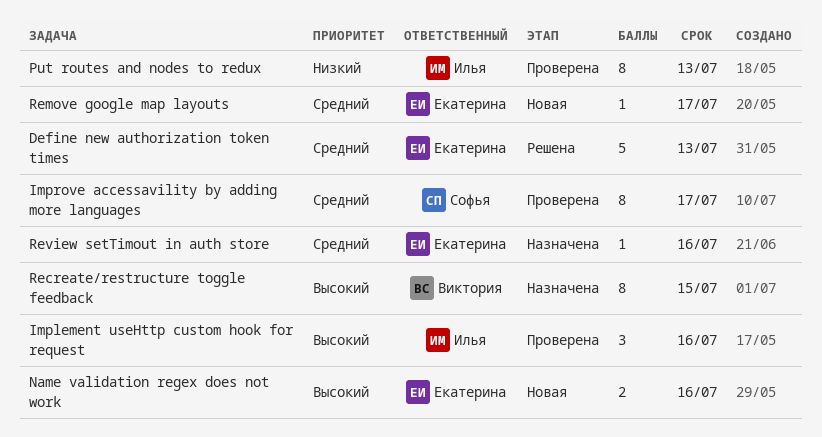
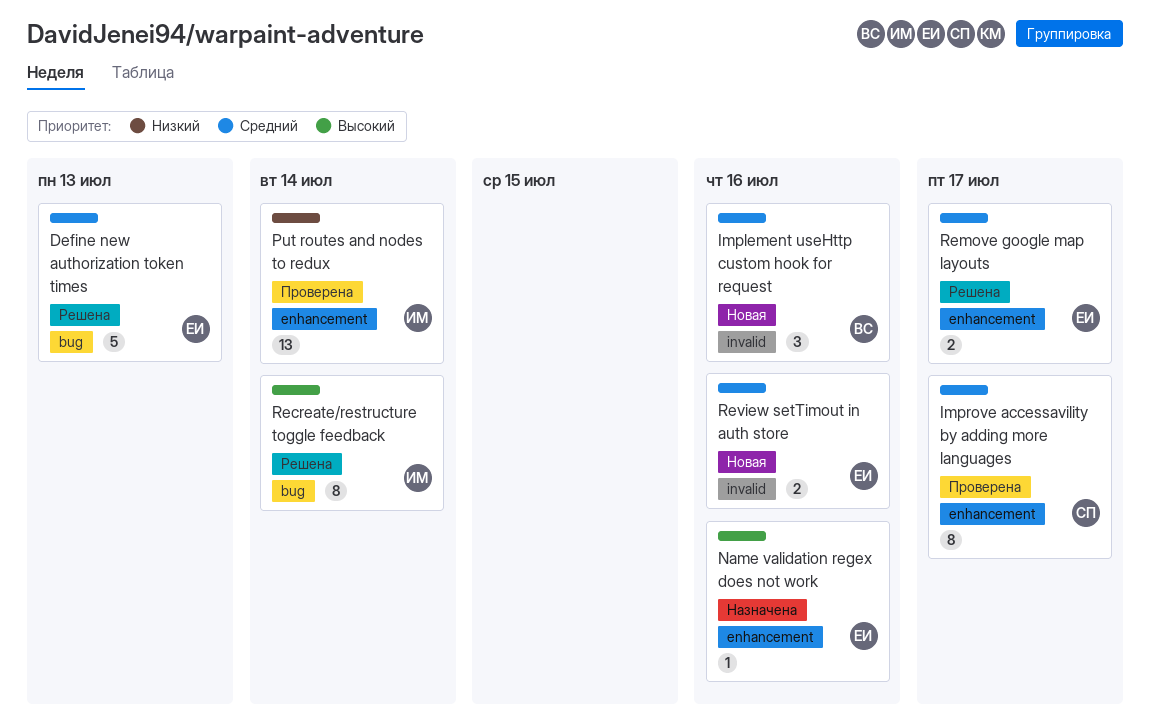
Implement useHttp custom hook for request, status: Проверена -> Новая
Implement useHttp custom hook for request, owner: Илья -> Виктория
Implement useHttp custom hook for request, priority: Высокий -> Средний
Name validation regex does not work, status: Новая -> Назначена
Name validation regex does not work, estimate: 2 -> 1
Put routes and nodes to redux, estimate: 8 -> 13
Put routes and nodes to redux, due: Jul 13 -> Jul 14
Recreate/restructure toggle feedback, status: Назначена -> Решена
Recreate/restructure toggle feedback, owner: Виктория -> Илья
Recreate/restructure toggle feedback, due: Jul 15 -> Jul 14
Remove google map layouts, status: Новая -> Решена
Remove google map layouts, estimate: 1 -> 2
Review setTimout in auth store, status: Назначена -> Новая
Review setTimout in auth store, estimate: 1 -> 2

